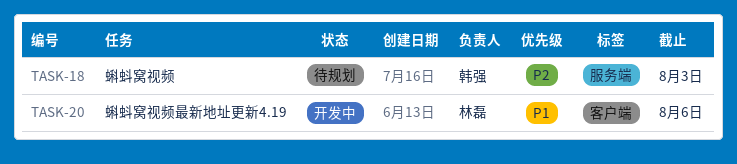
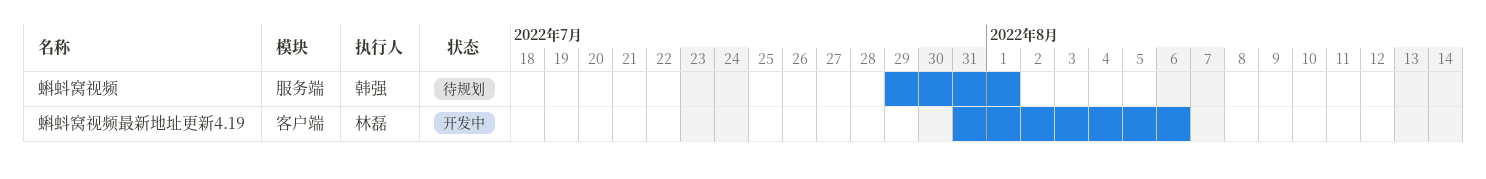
蝌蚪窝视频, due: Aug 3 -> Aug 1

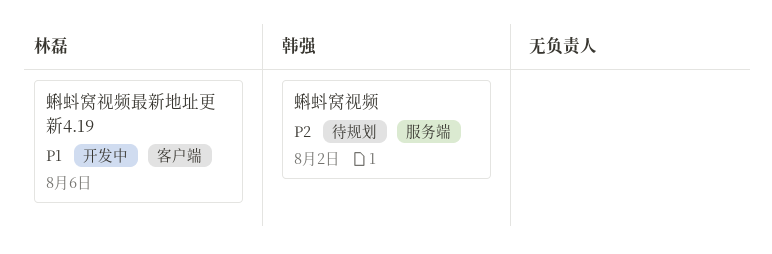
蝌蚪窝视频, due: Aug 1 -> Aug 2

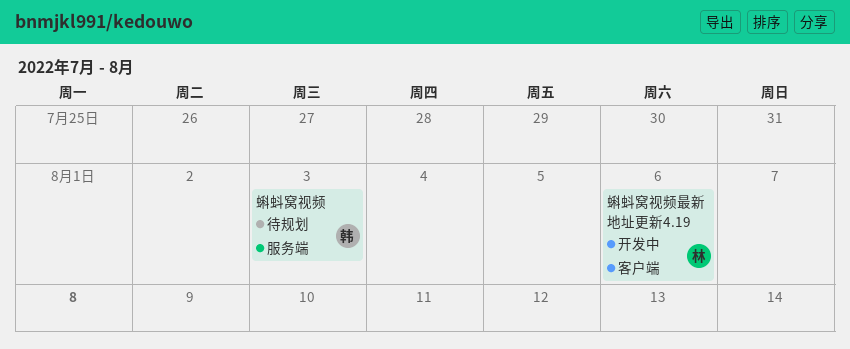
蝌蚪窝视频, due: Aug 2 -> Aug 3

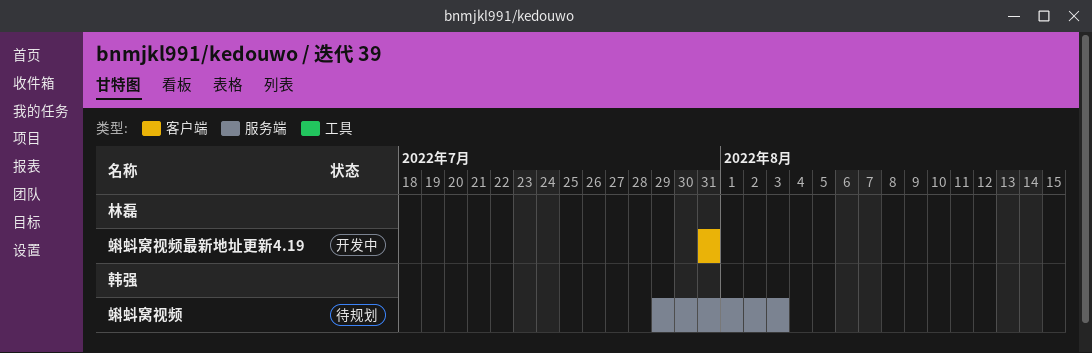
蝌蚪窝视频最新地址更新4.19, due: Aug 6 -> Jul 31

